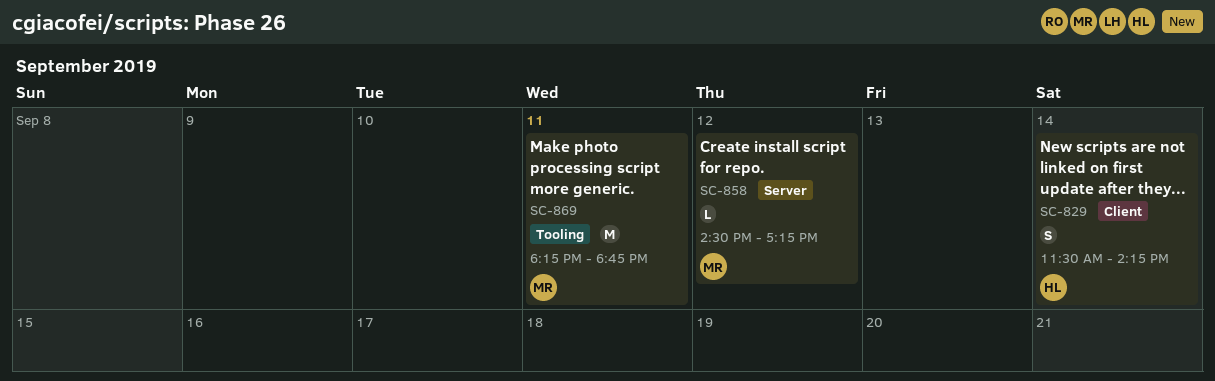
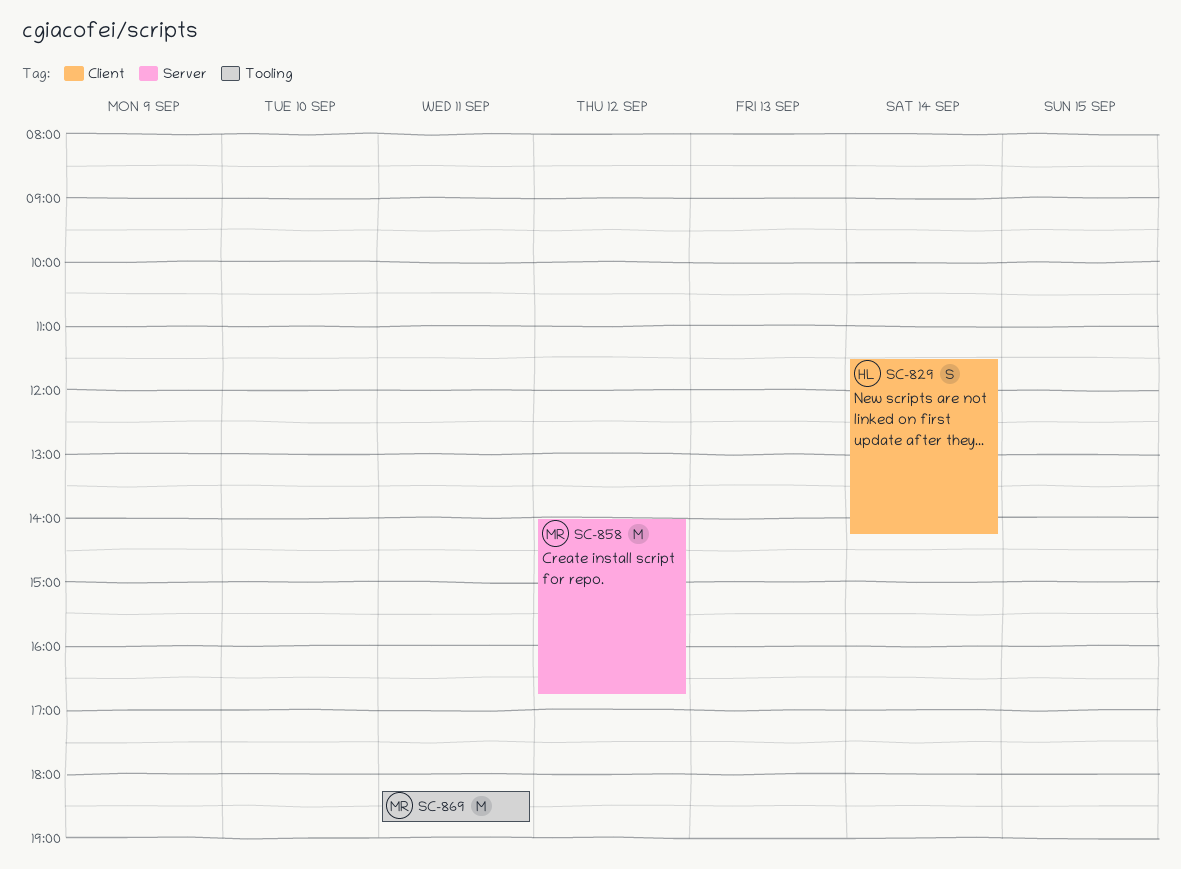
SC-858, estimate: L -> M
SC-858, begins: 14:30 -> 14:00
SC-858, ends: 17:15 -> 16:45

